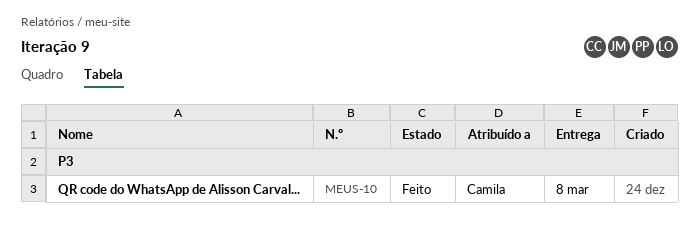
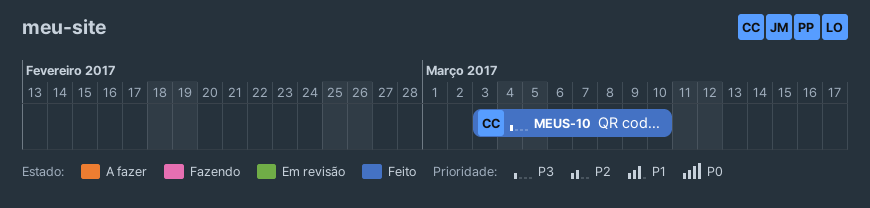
MEUS-10, due: Mar 8 -> Mar 10

